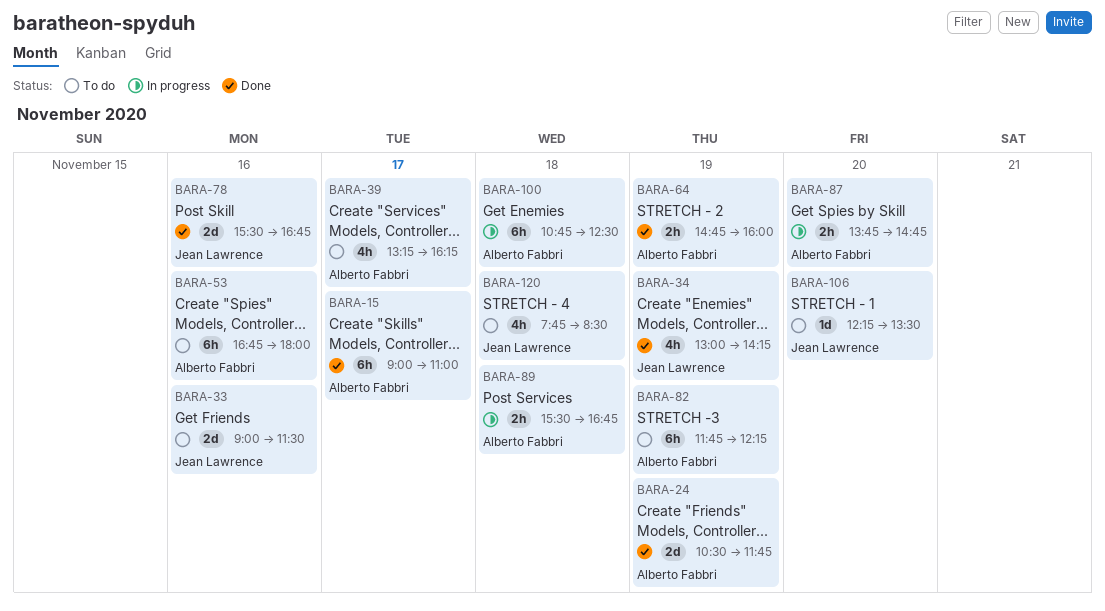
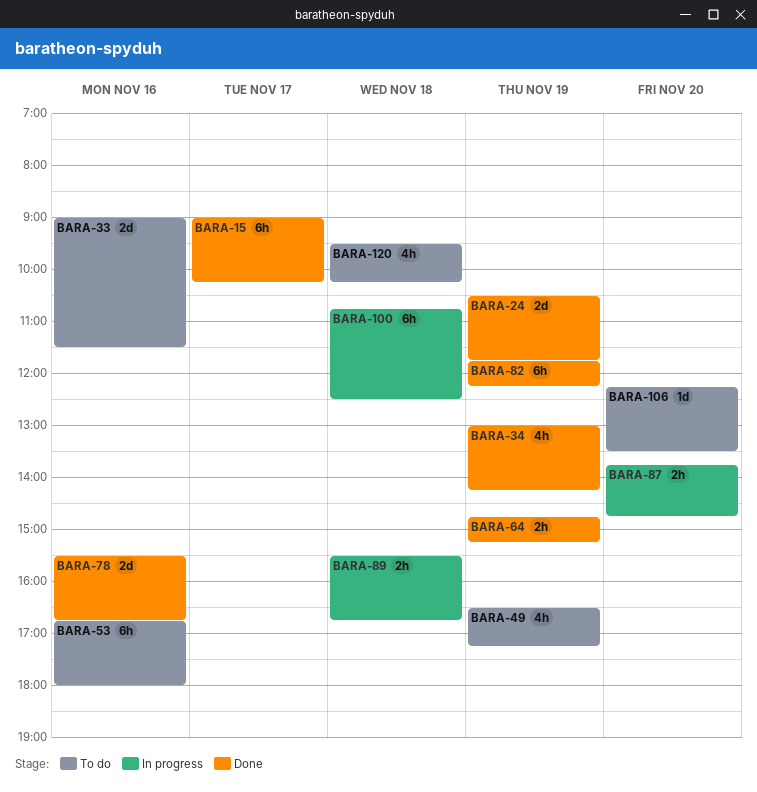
BARA-15, ends: 11:00 -> 10:15
BARA-39: present -> none
BARA-49: none -> present
BARA-64, ends: 16:00 -> 15:15
BARA-82, status: To do -> Done
BARA-120, begins: 07:45 -> 09:30
BARA-120, ends: 08:30 -> 10:15

